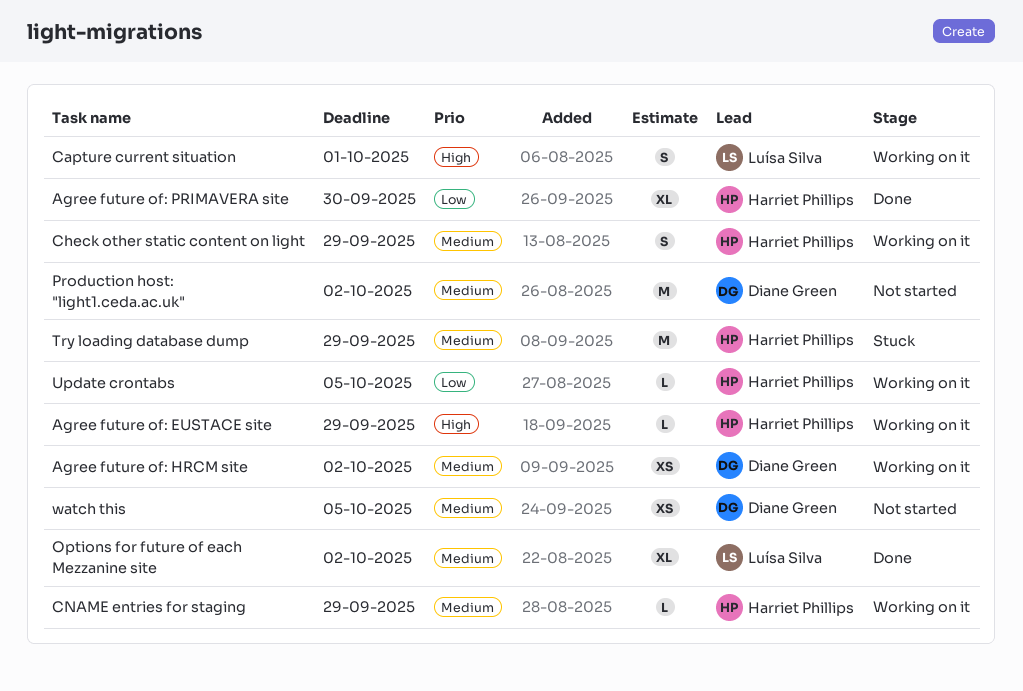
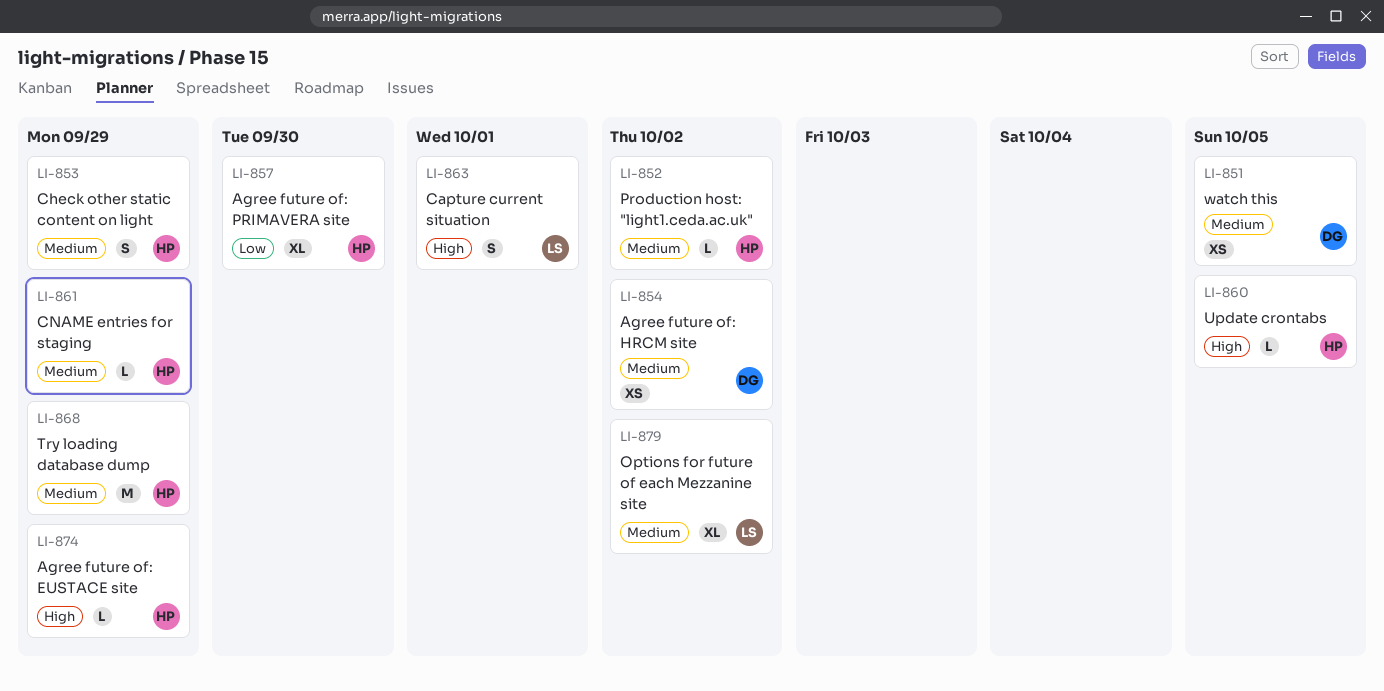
Production host: "light1.ceda.ac.uk", owner: Diane Green -> Harriet Phillips
Production host: "light1.ceda.ac.uk", estimate: M -> L
Update crontabs, priority: Low -> High

